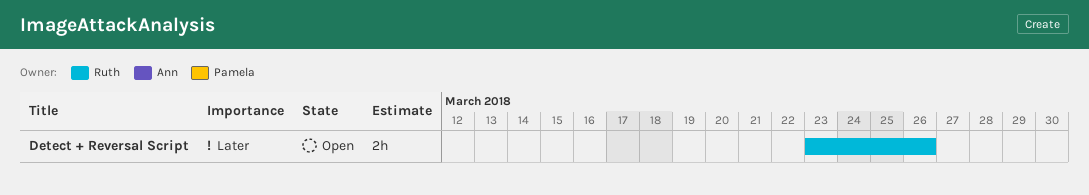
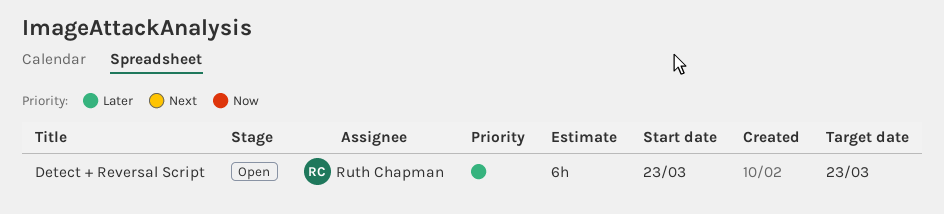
Detect + Reversal Script, estimate: 2h -> 6h
Detect + Reversal Script, due: Mar 26 -> Mar 23

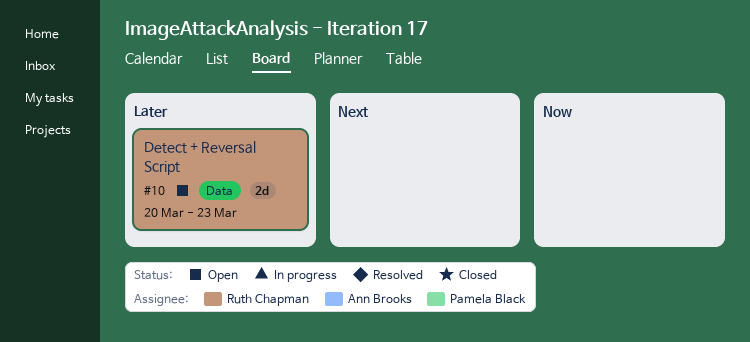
Detect + Reversal Script, estimate: 6h -> 2d
Detect + Reversal Script, start: Mar 23 -> Mar 20

